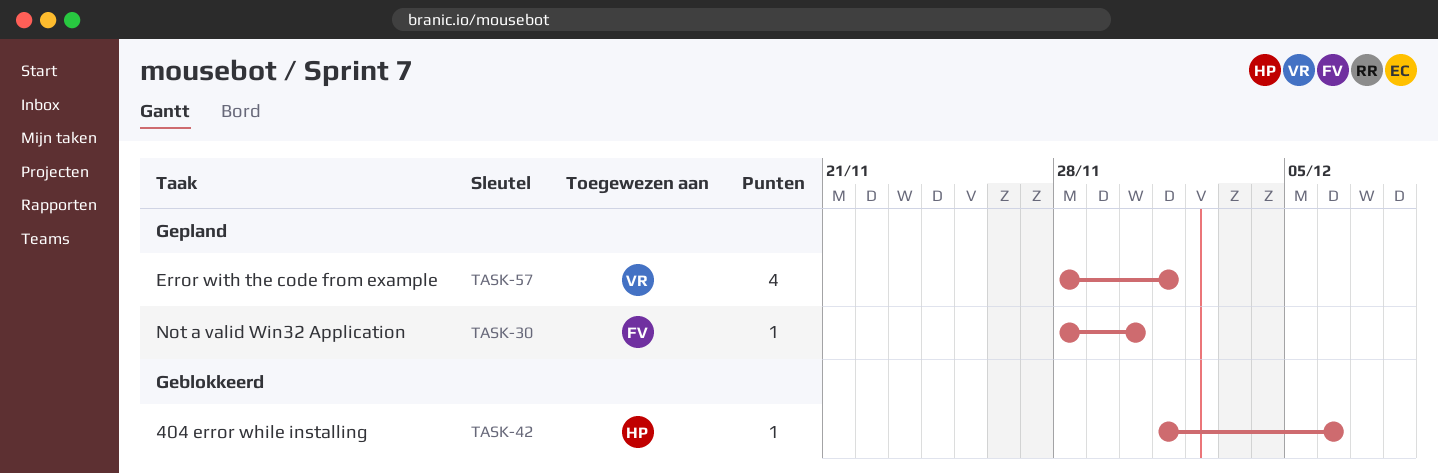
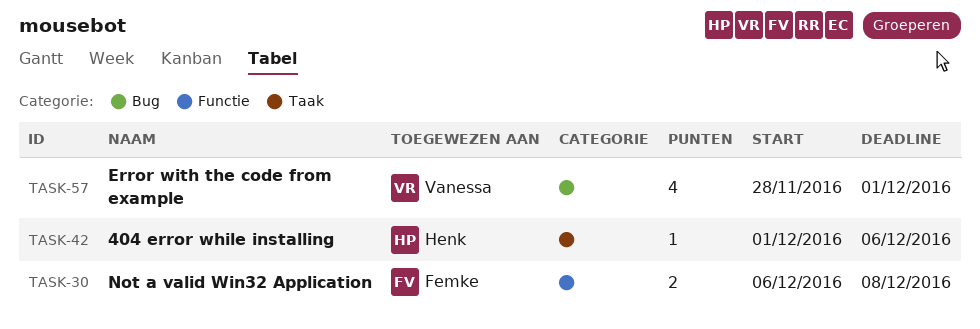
TASK-30, estimate: 1 -> 2
TASK-30, start: Nov 28 -> Dec 6
TASK-30, due: Nov 30 -> Dec 8

